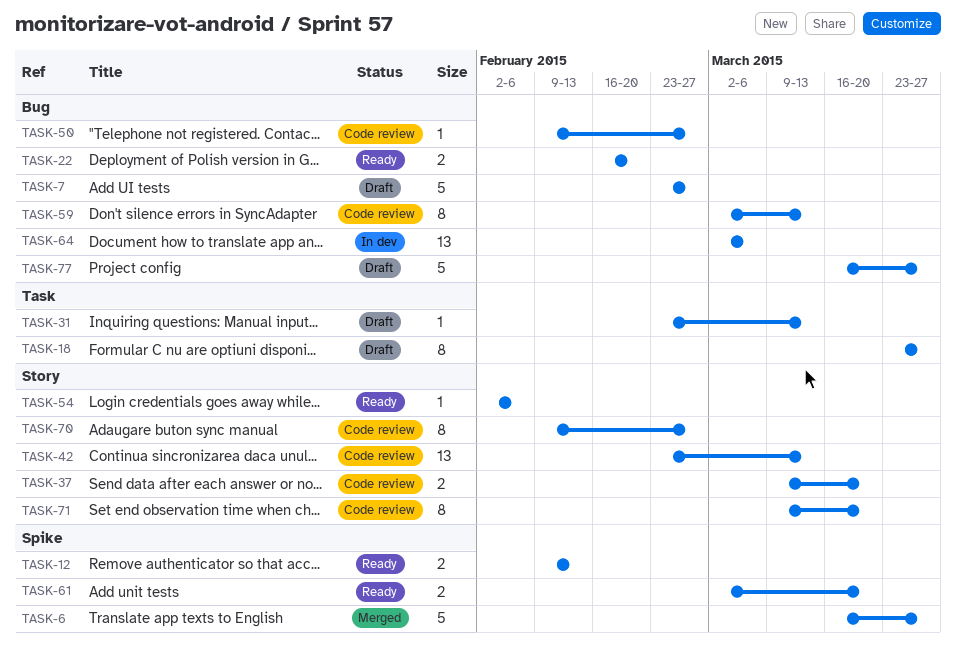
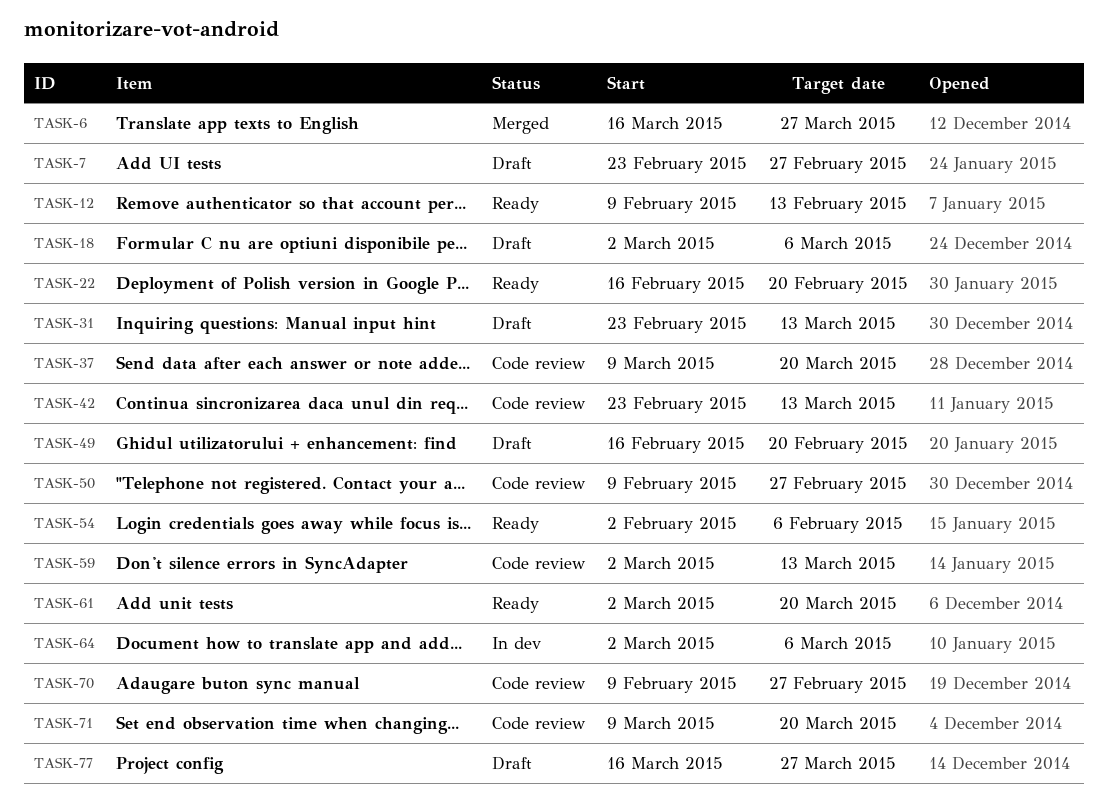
TASK-18, start: Mar 23 -> Mar 2
TASK-18, due: Mar 27 -> Mar 6
TASK-49: none -> present

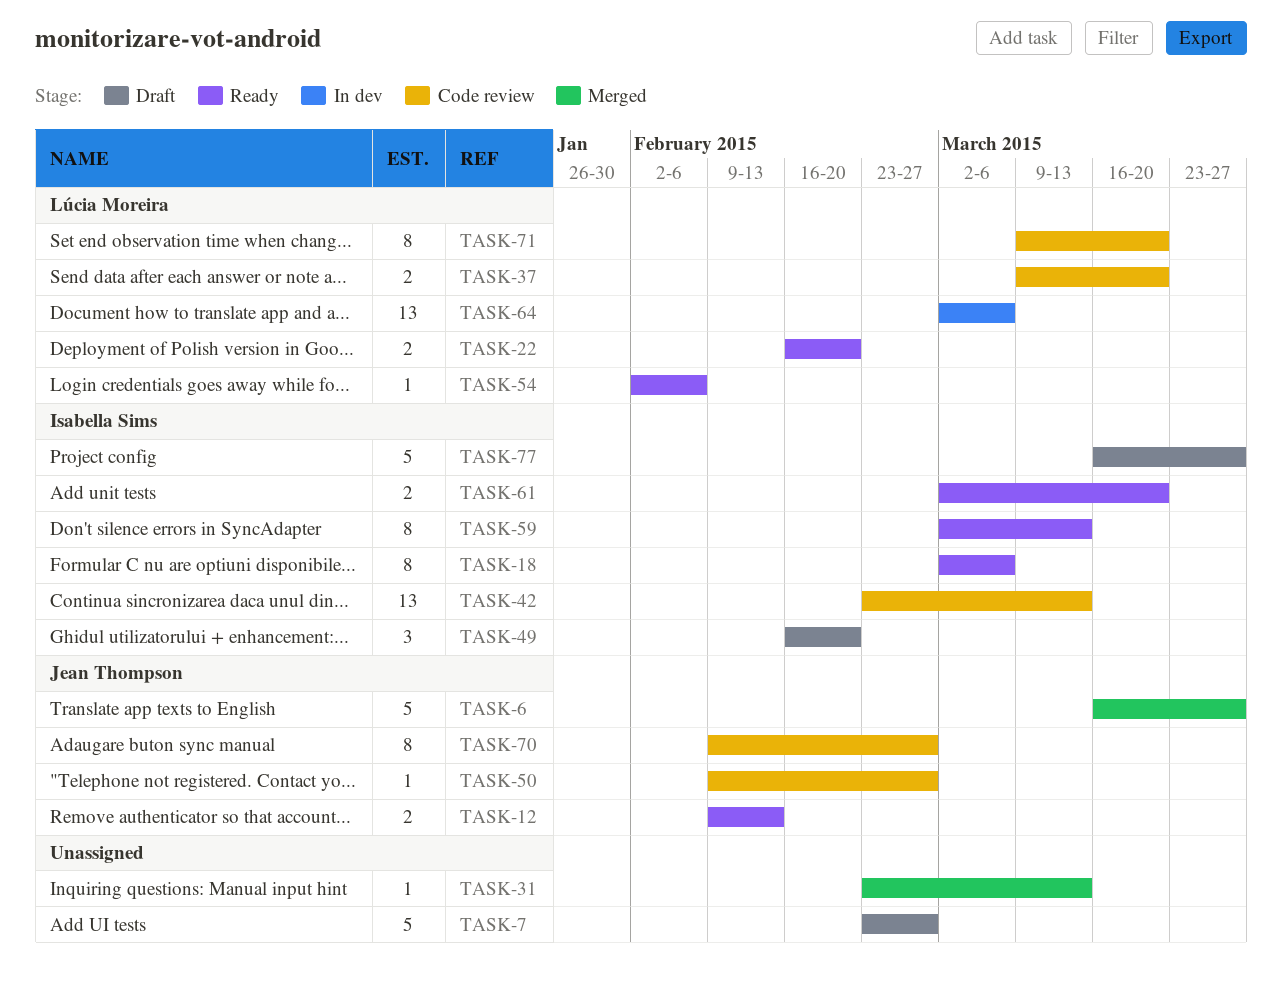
TASK-18, status: Draft -> Ready
TASK-31, status: Draft -> Merged
TASK-59, status: Code review -> Ready

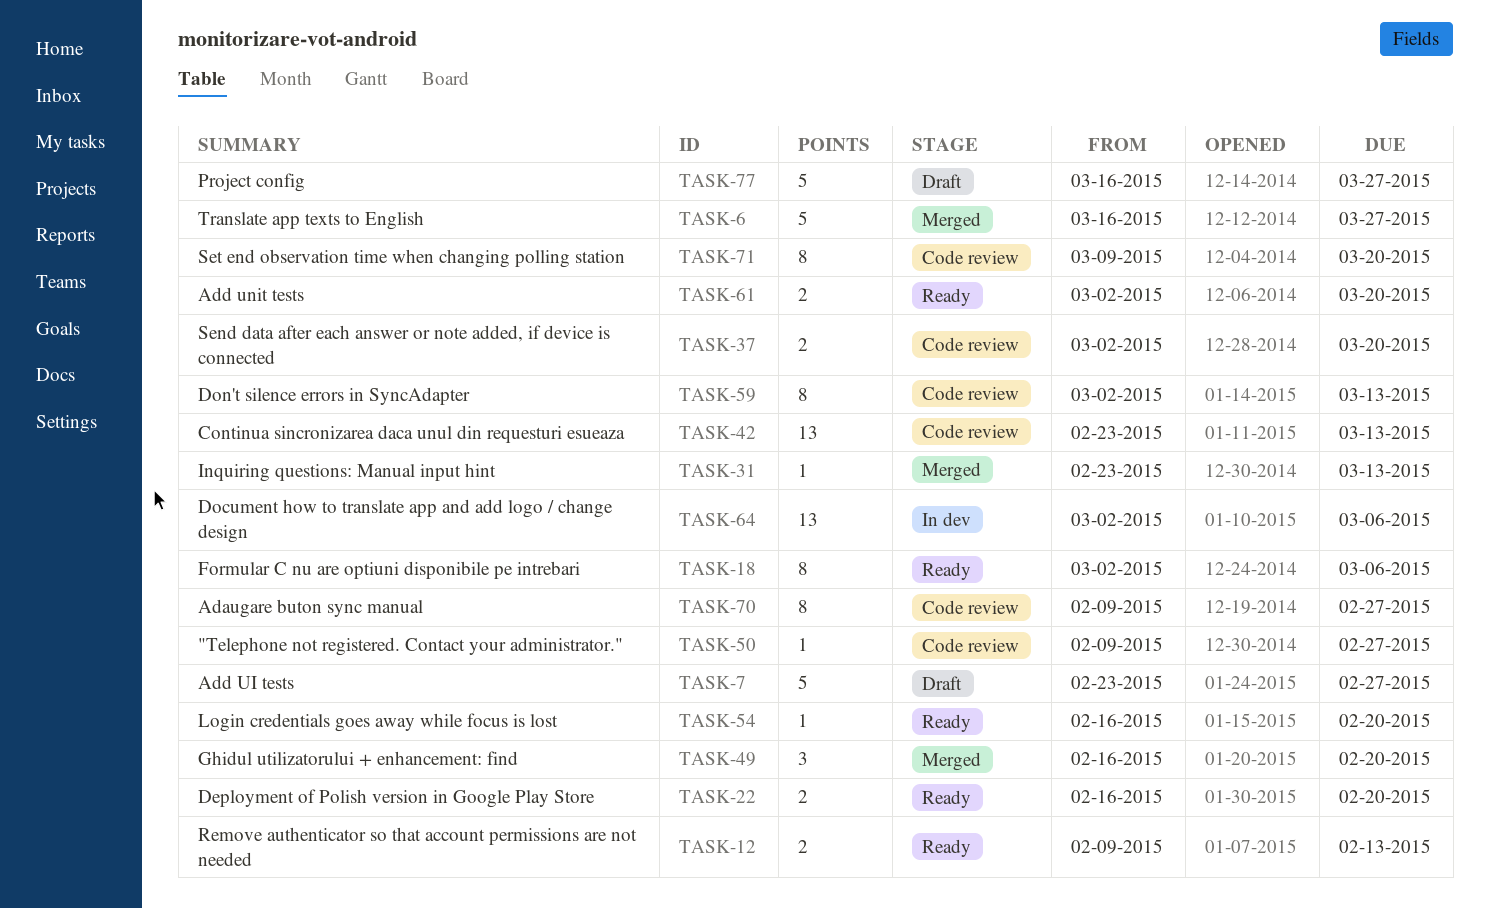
TASK-37, start: Mar 9 -> Mar 2
TASK-49, status: Draft -> Merged
TASK-54, start: Feb 2 -> Feb 16
TASK-54, due: Feb 6 -> Feb 20
TASK-59, status: Ready -> Code review

